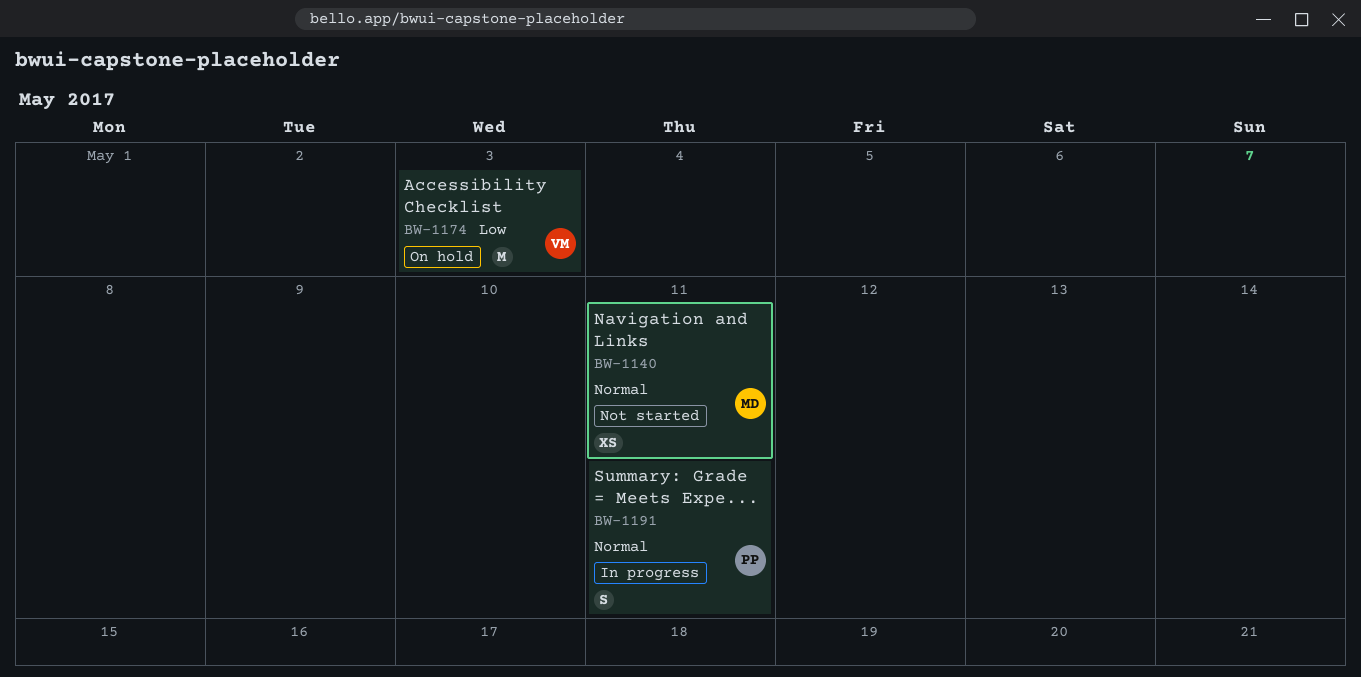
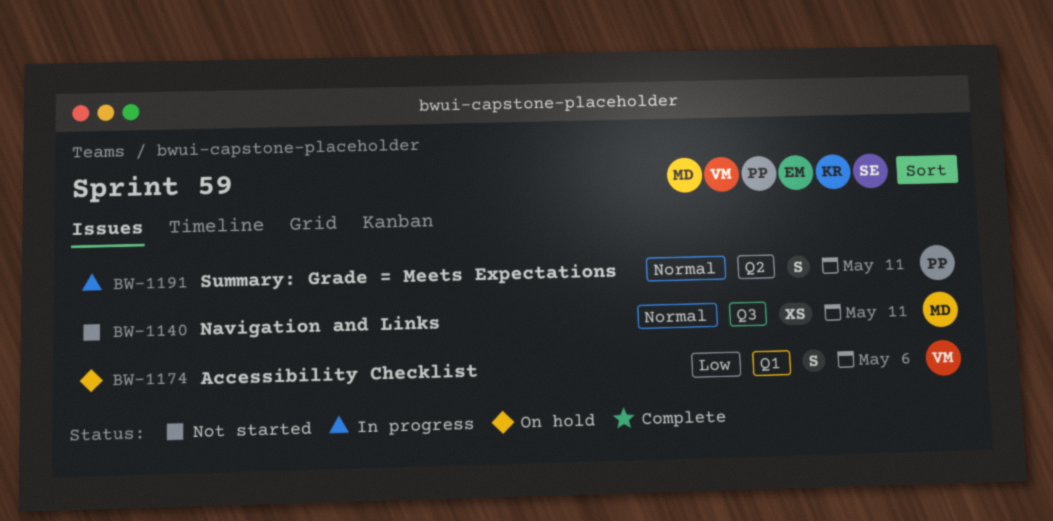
BW-1174, estimate: M -> S
BW-1174, due: May 3 -> May 6

